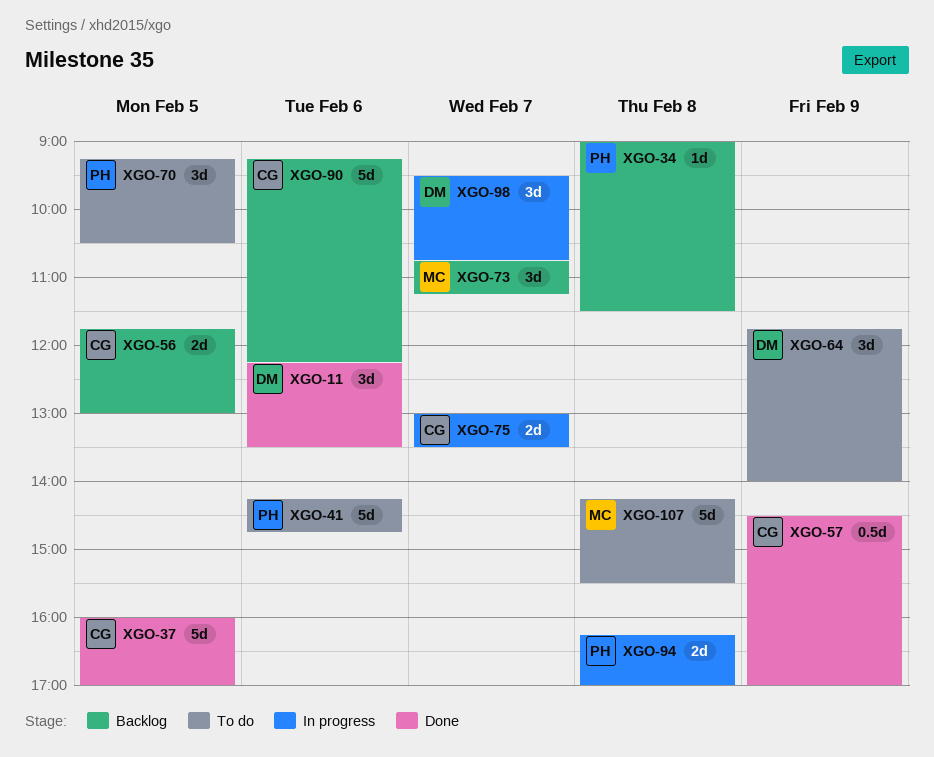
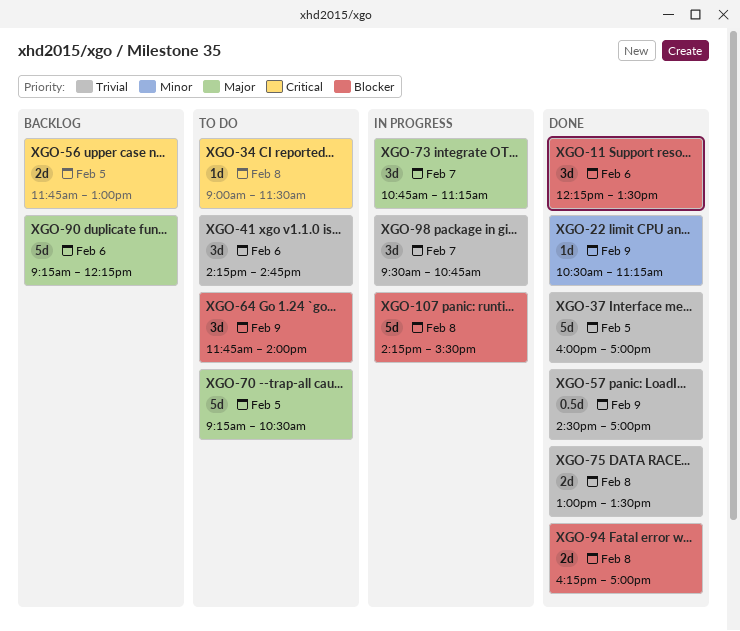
XGO-22: none -> present
XGO-34, status: Backlog -> To do
XGO-41, estimate: 5d -> 3d
XGO-70, estimate: 3d -> 5d
XGO-73, status: Backlog -> In progress
XGO-75, status: In progress -> Done
XGO-75, day: Feb 7 -> Feb 8
XGO-94, status: In progress -> Done
XGO-107, status: To do -> In progress

